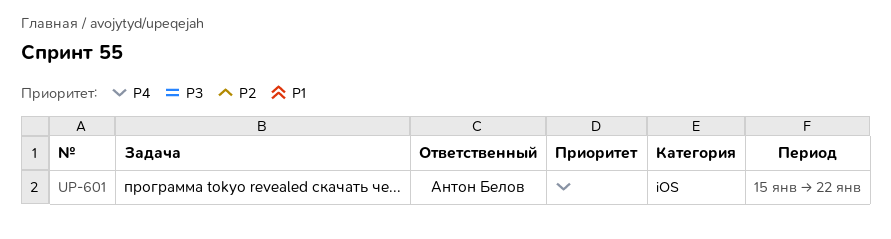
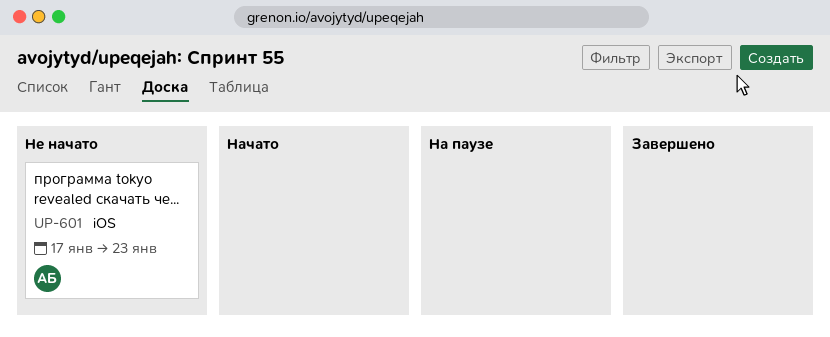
UP-601, start: Jan 15 -> Jan 17
UP-601, due: Jan 22 -> Jan 23

